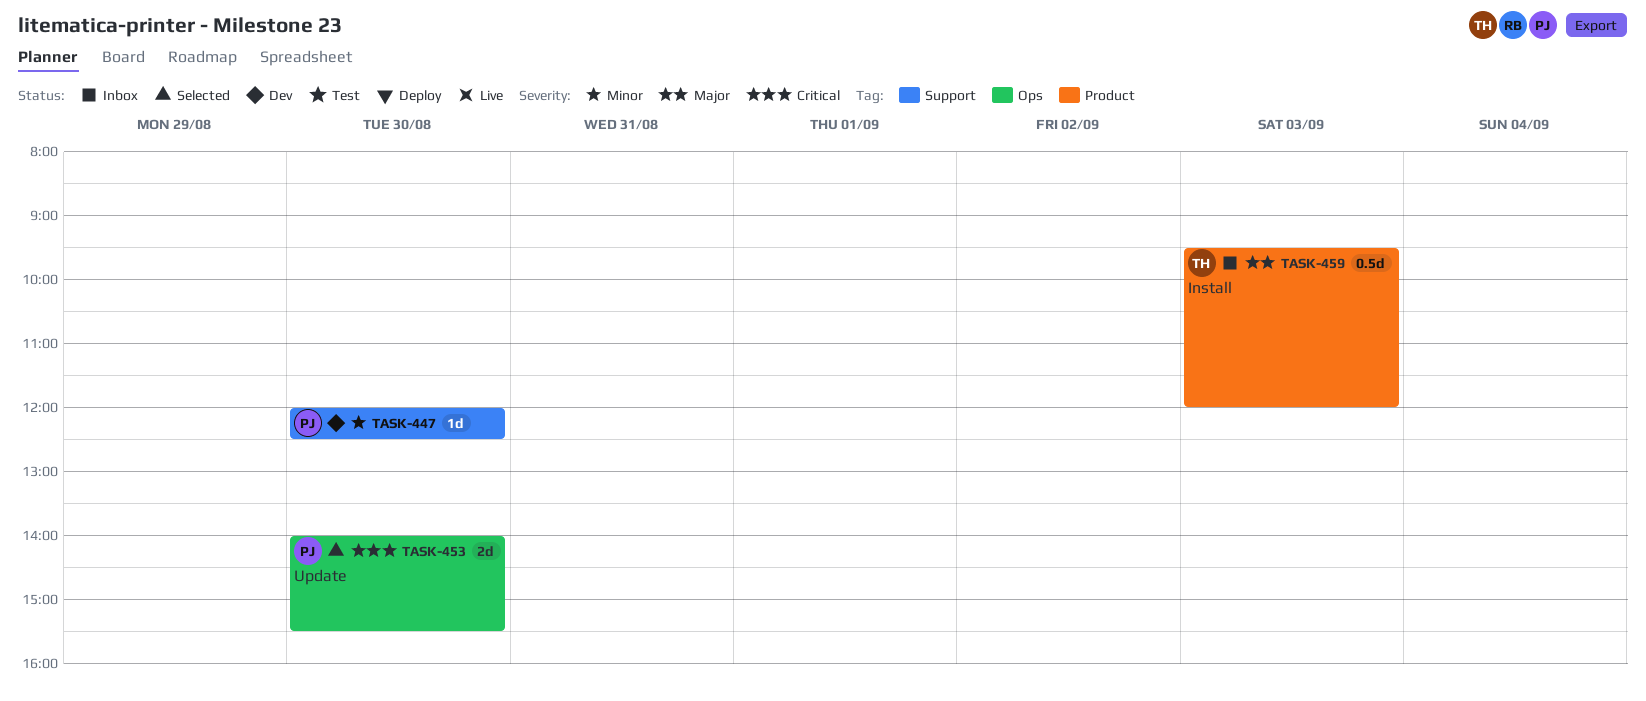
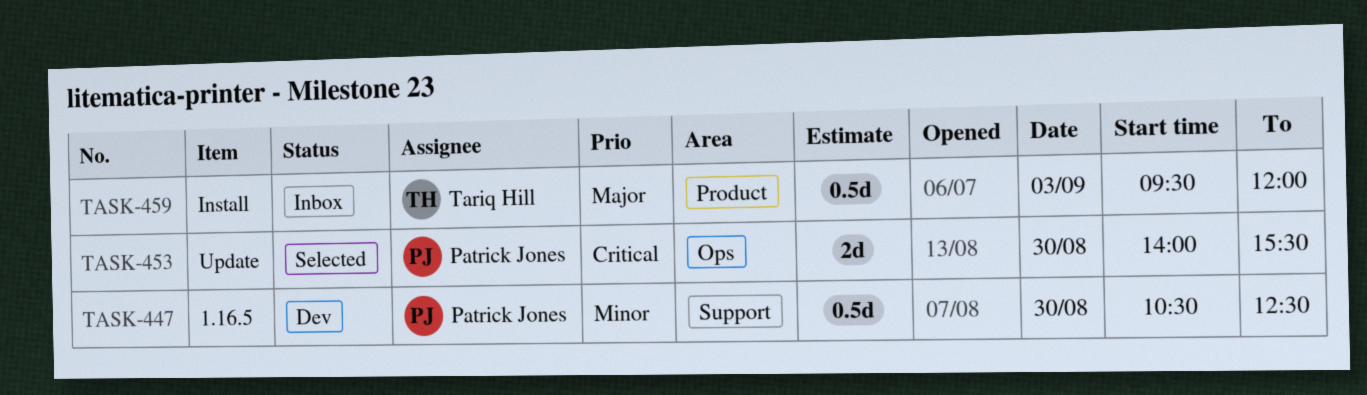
TASK-447, estimate: 1d -> 0.5d
TASK-447, begins: 12:00 -> 10:30

